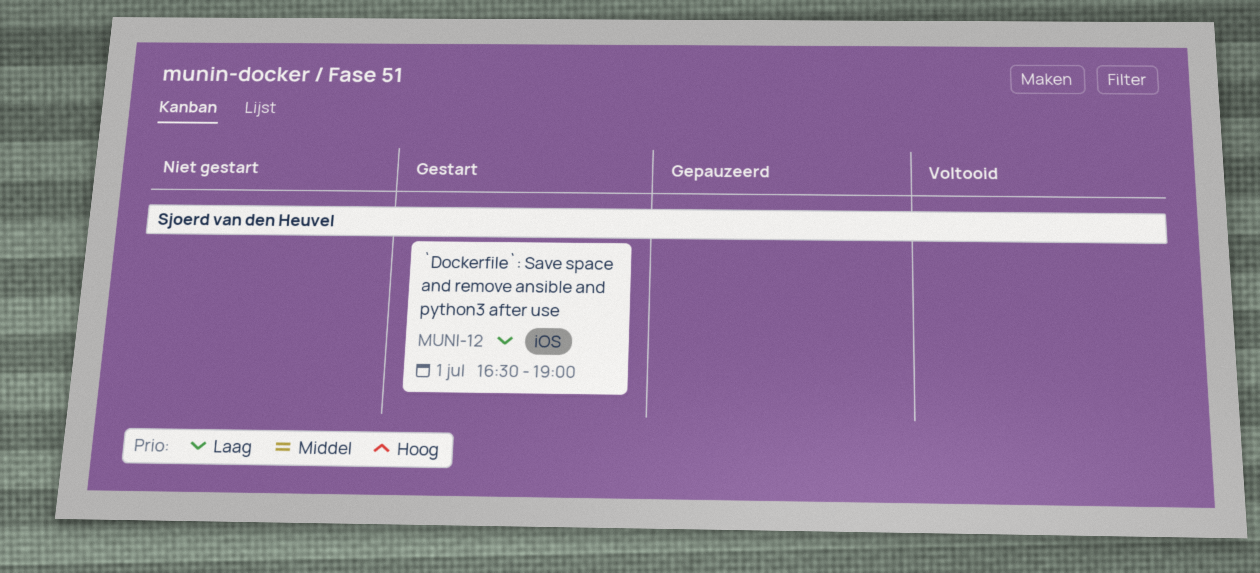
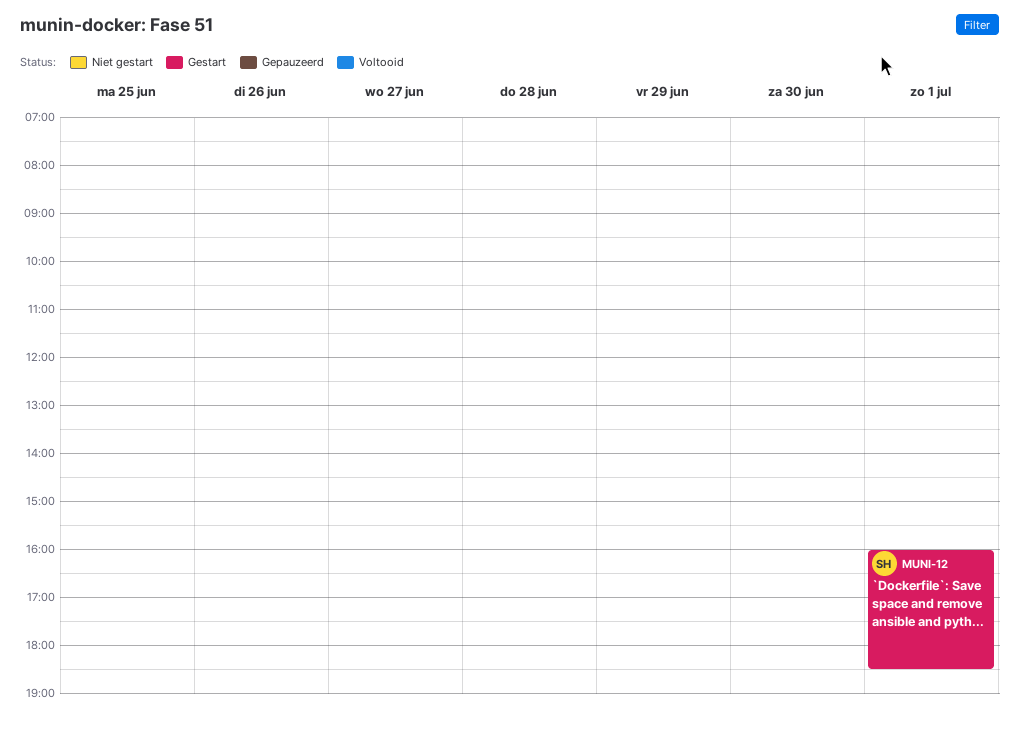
MUNI-12, begins: 16:30 -> 16:00
MUNI-12, ends: 19:00 -> 18:30

